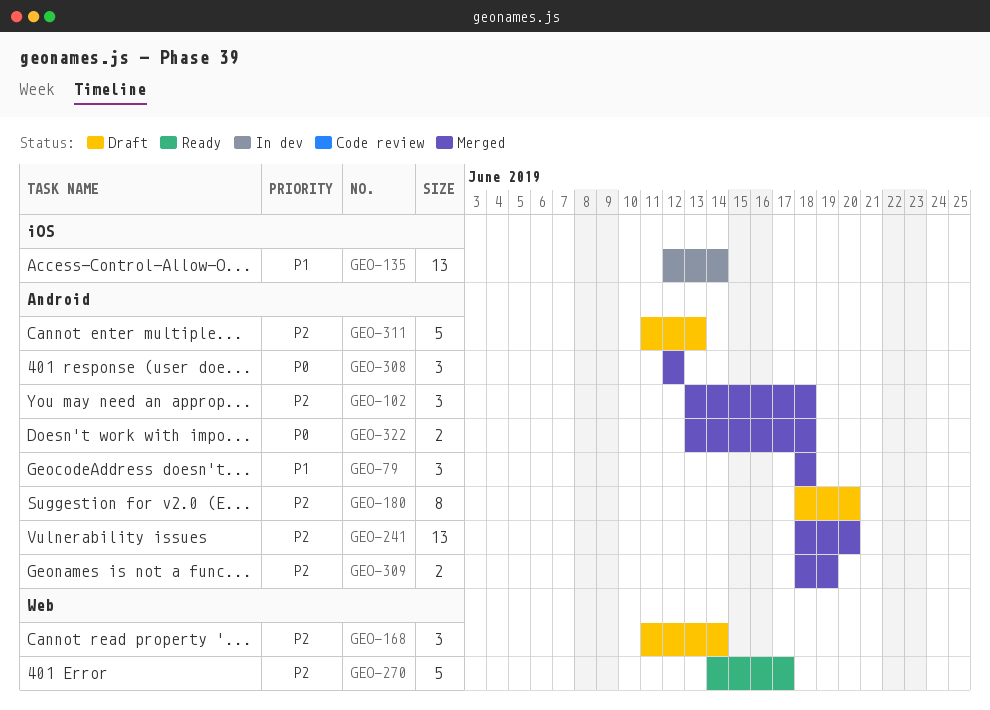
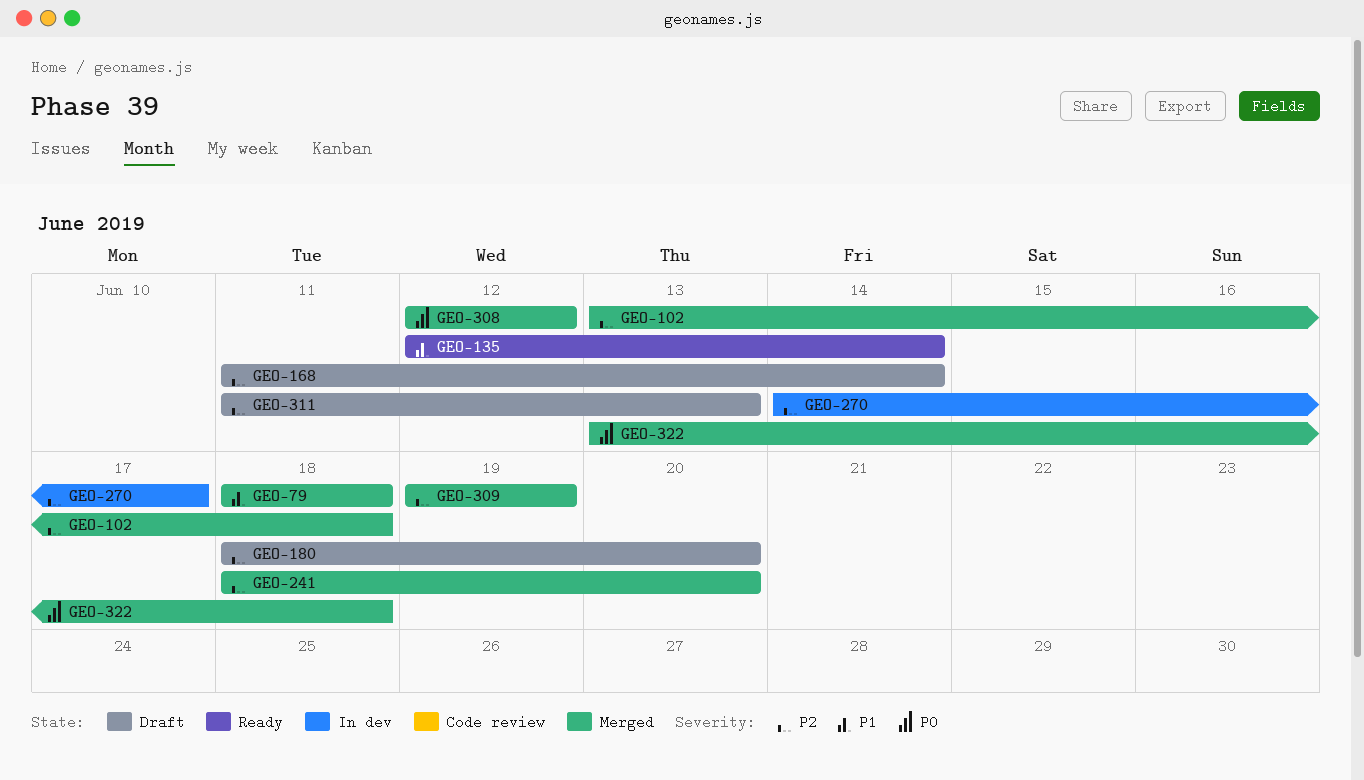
GEO-135, status: In dev -> Ready
GEO-270, status: Ready -> In dev
GEO-309, start: Jun 18 -> Jun 19

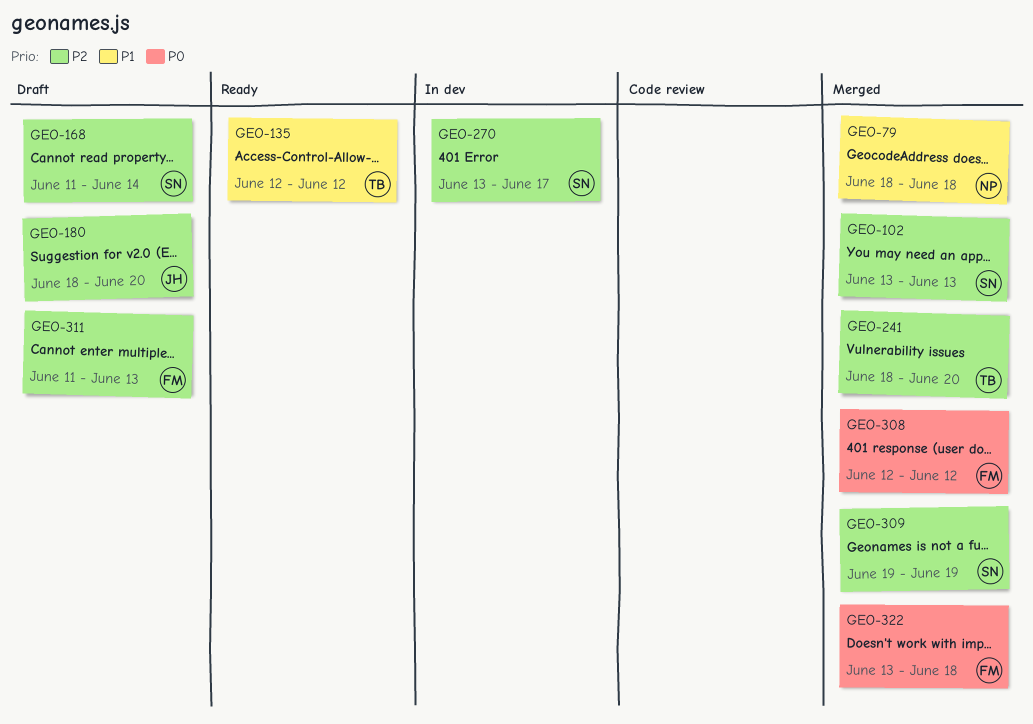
GEO-102, due: Jun 18 -> Jun 13
GEO-135, due: Jun 14 -> Jun 12
GEO-270, start: Jun 14 -> Jun 13

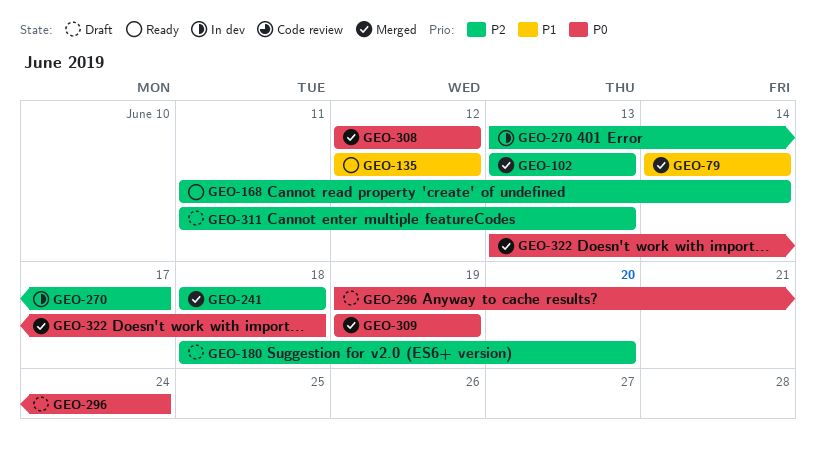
GEO-79, start: Jun 18 -> Jun 14
GEO-79, due: Jun 18 -> Jun 14
GEO-168, status: Draft -> Ready
GEO-241, due: Jun 20 -> Jun 18
GEO-296: none -> present
GEO-309, priority: P2 -> P0

